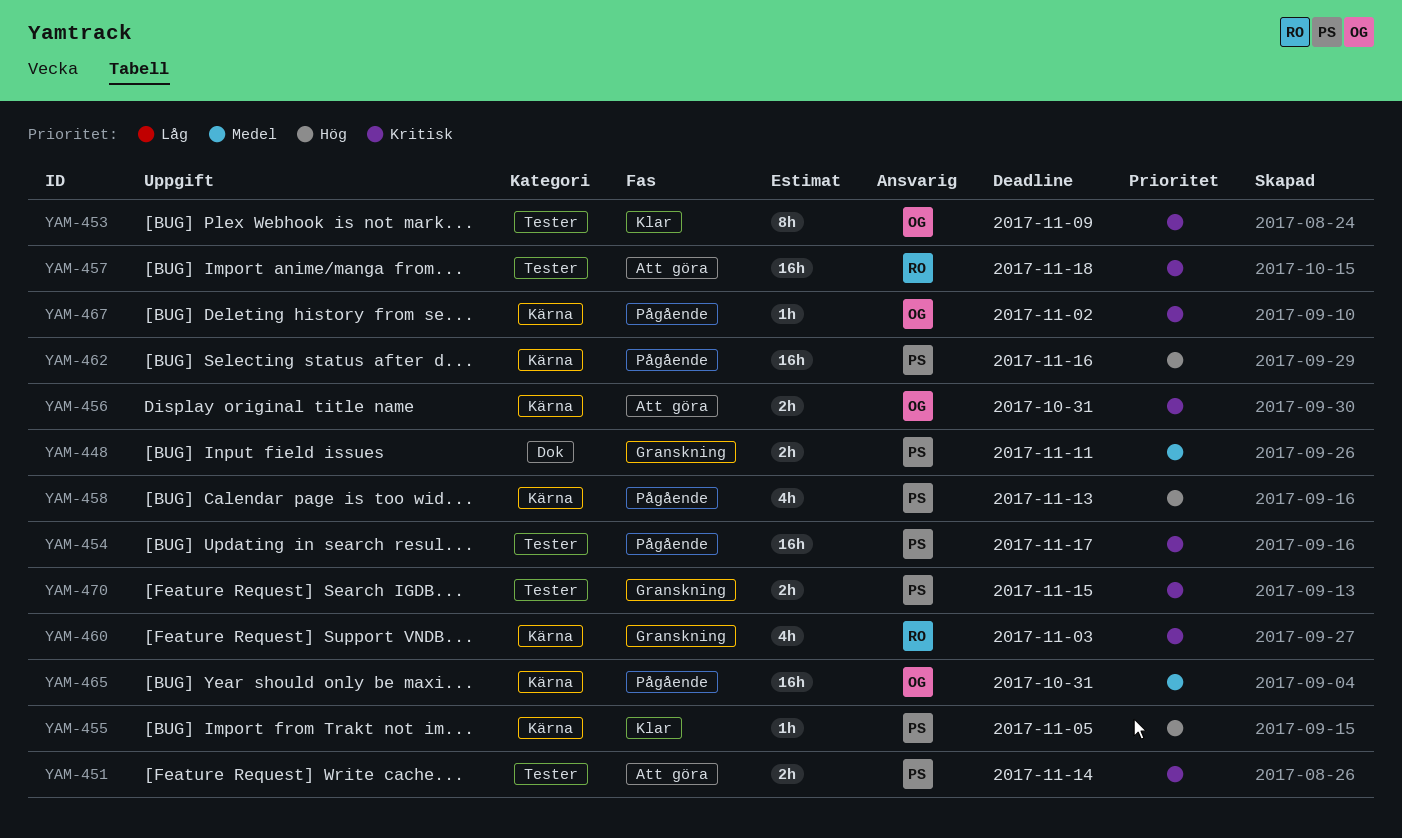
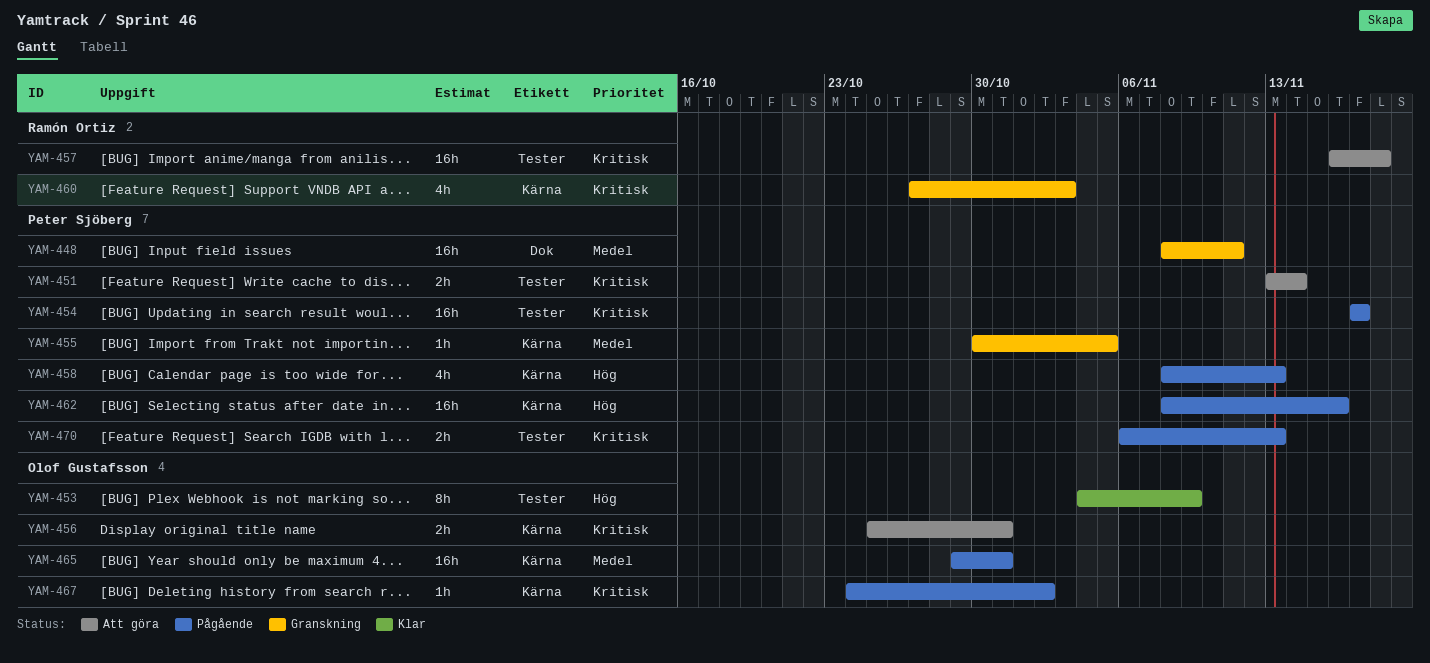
YAM-448, estimate: 2h -> 16h
YAM-453, priority: Kritisk -> Hög
YAM-455, status: Klar -> Granskning
YAM-455, priority: Hög -> Medel
YAM-470, status: Granskning -> Pågående
YAM-470, due: Nov 15 -> Nov 13

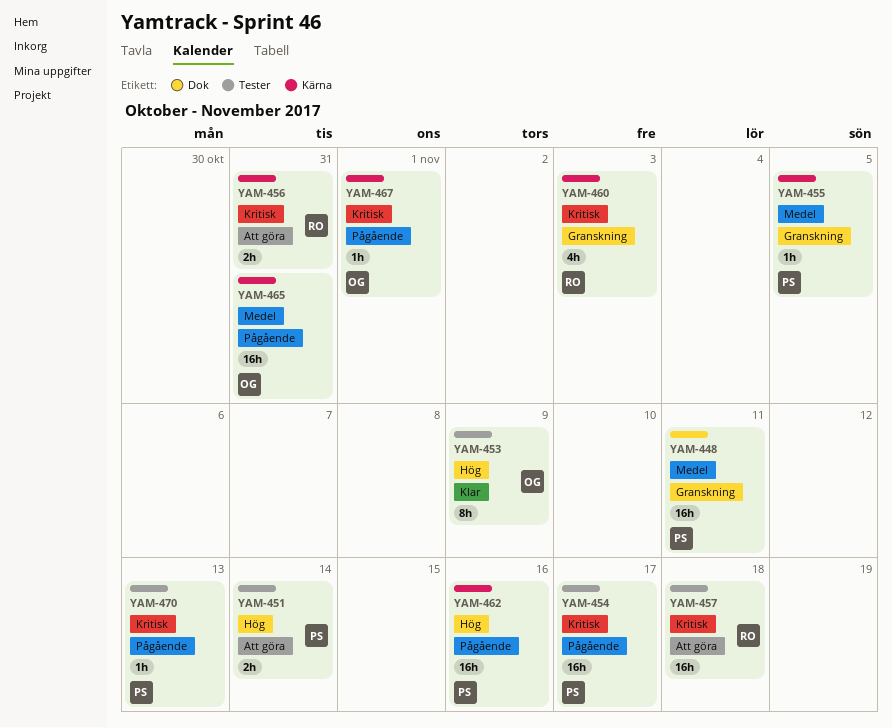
YAM-451, priority: Kritisk -> Hög
YAM-456, owner: Olof Gustafsson -> Ramón Ortiz
YAM-458: present -> none
YAM-467, due: Nov 2 -> Nov 1
YAM-470, estimate: 2h -> 1h

